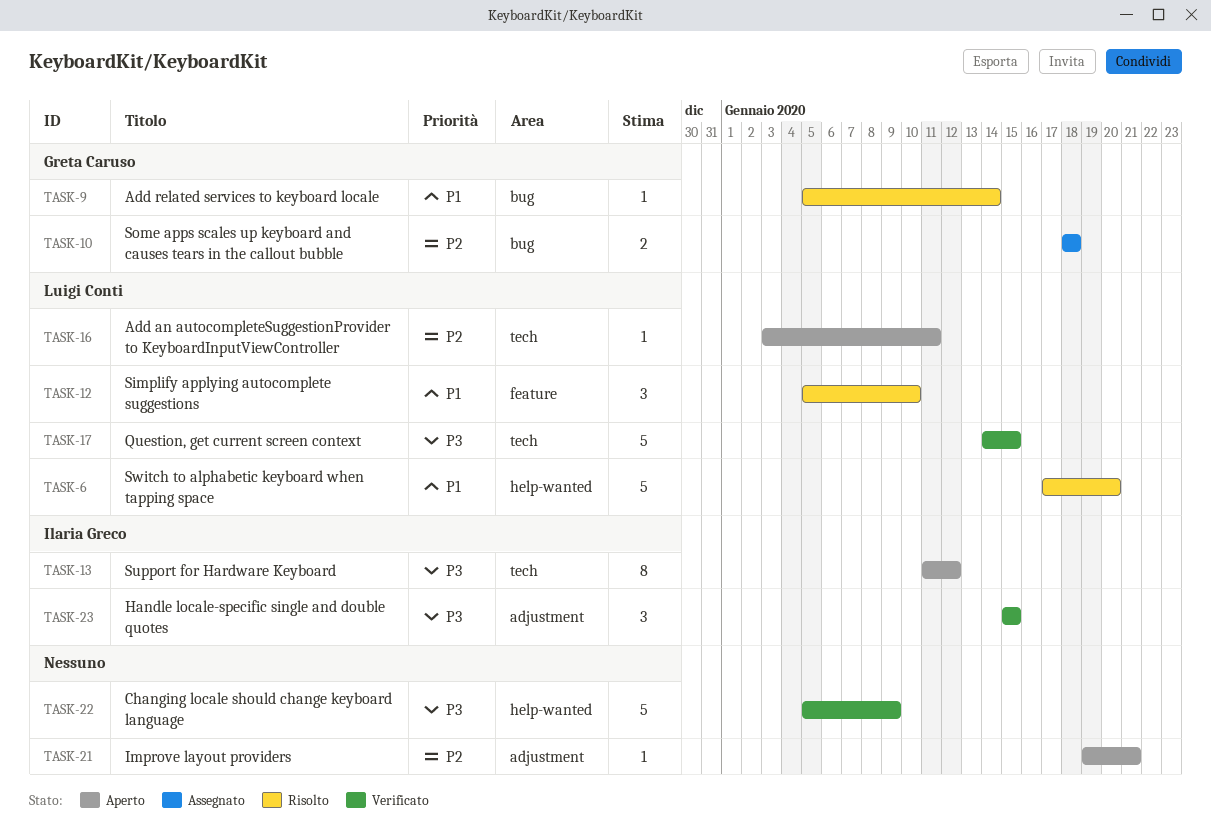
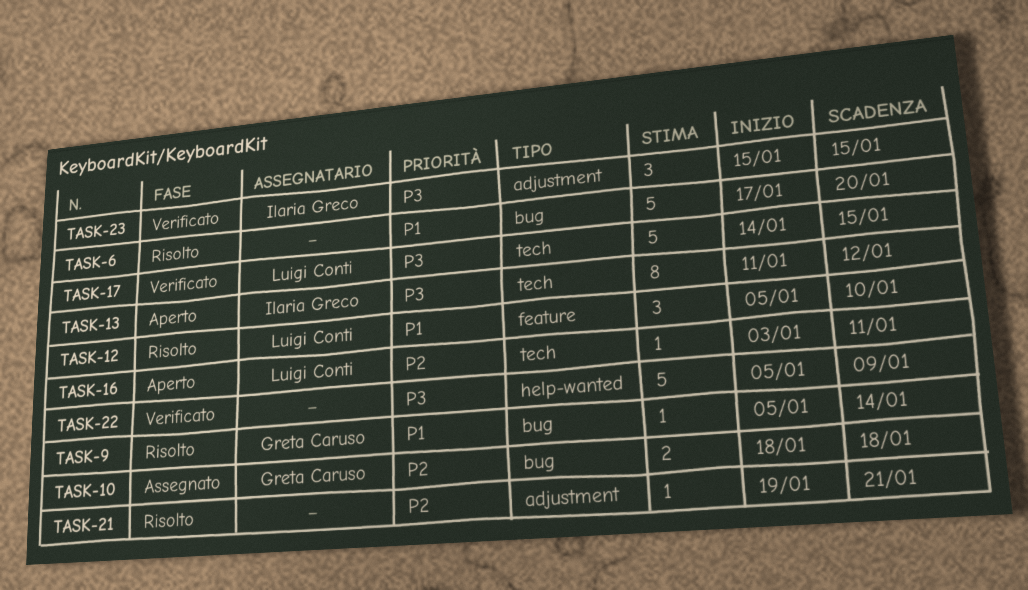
TASK-6, owner: Luigi Conti -> none
TASK-6, label: help-wanted -> bug
TASK-21, status: Aperto -> Risolto

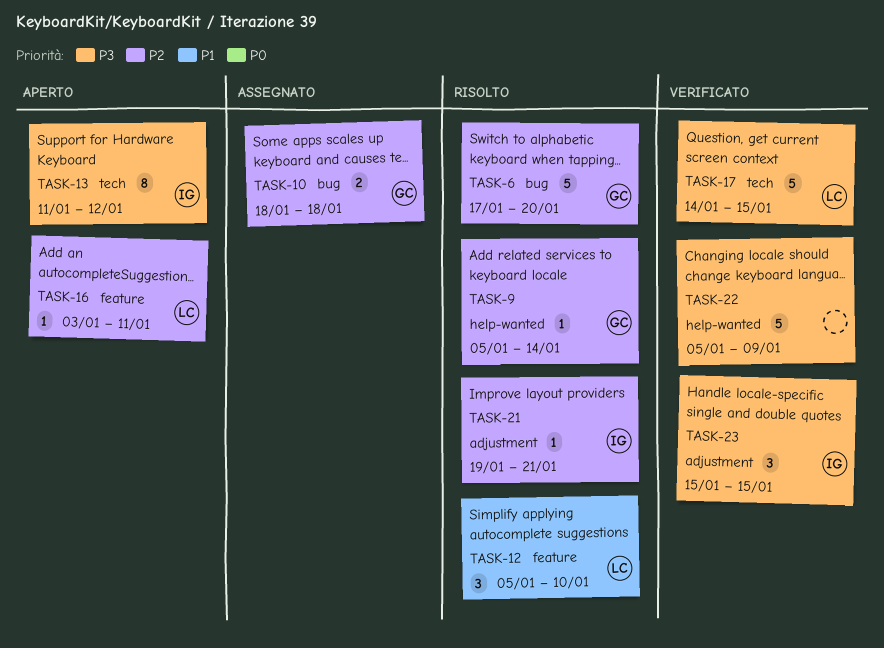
TASK-6, owner: none -> Greta Caruso
TASK-6, priority: P1 -> P2
TASK-9, priority: P1 -> P2
TASK-9, label: bug -> help-wanted
TASK-16, label: tech -> feature
TASK-21, owner: none -> Ilaria Greco

